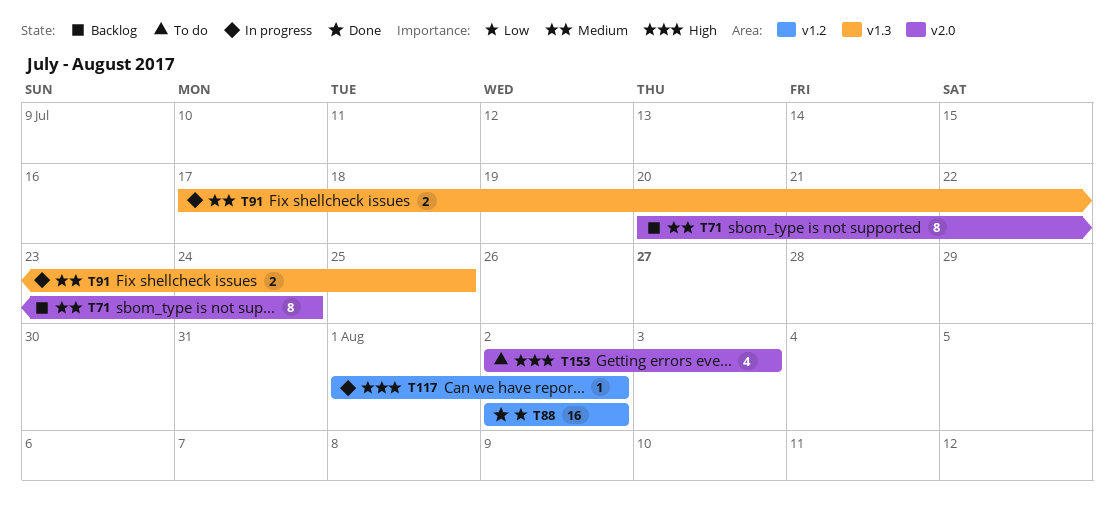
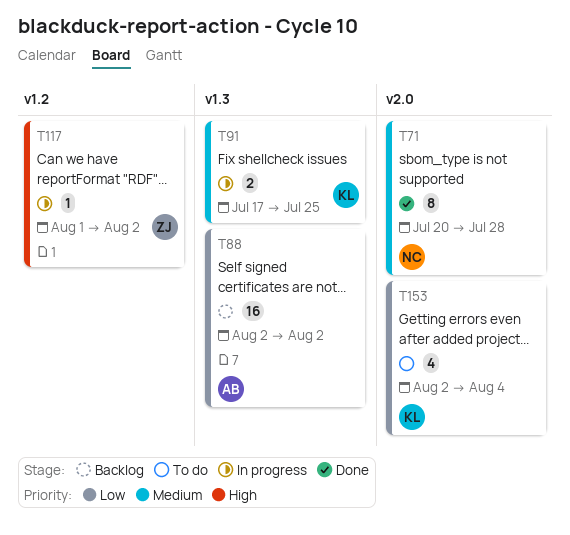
T71, status: Backlog -> Done
T71, due: Jul 24 -> Jul 28
T88, status: Done -> Backlog
T88, label: v1.2 -> v1.3
T153, priority: High -> Low
T153, due: Aug 3 -> Aug 4

